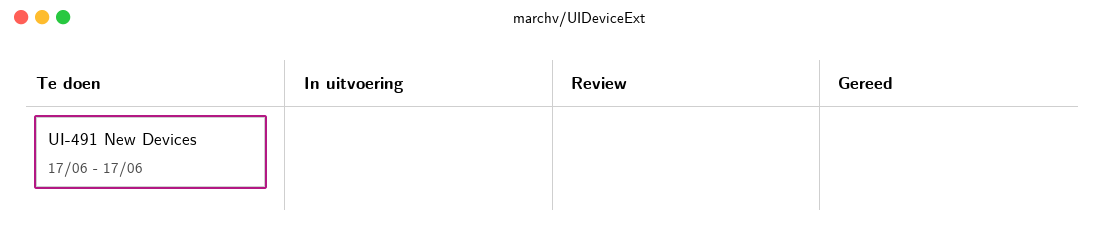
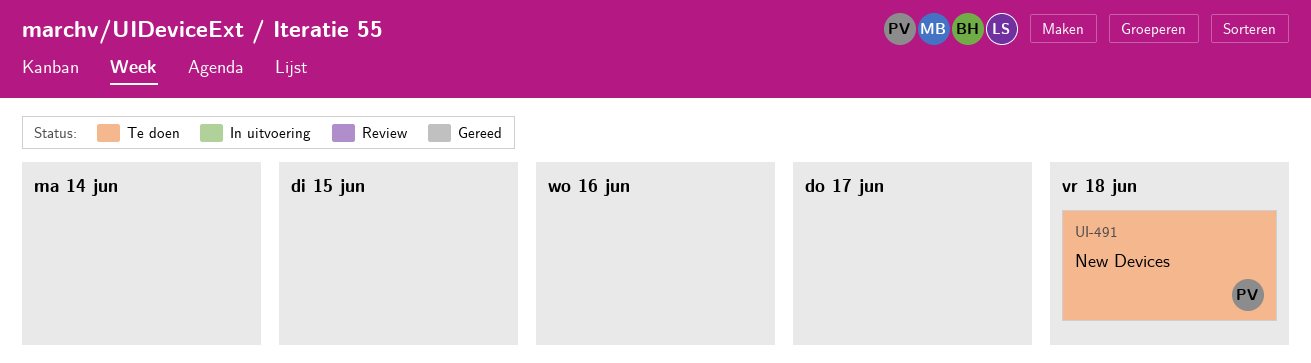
UI-491, due: Jun 17 -> Jun 18

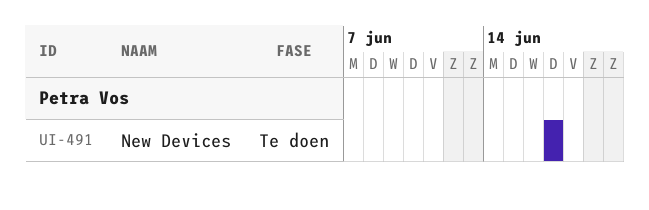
UI-491, due: Jun 18 -> Jun 17

